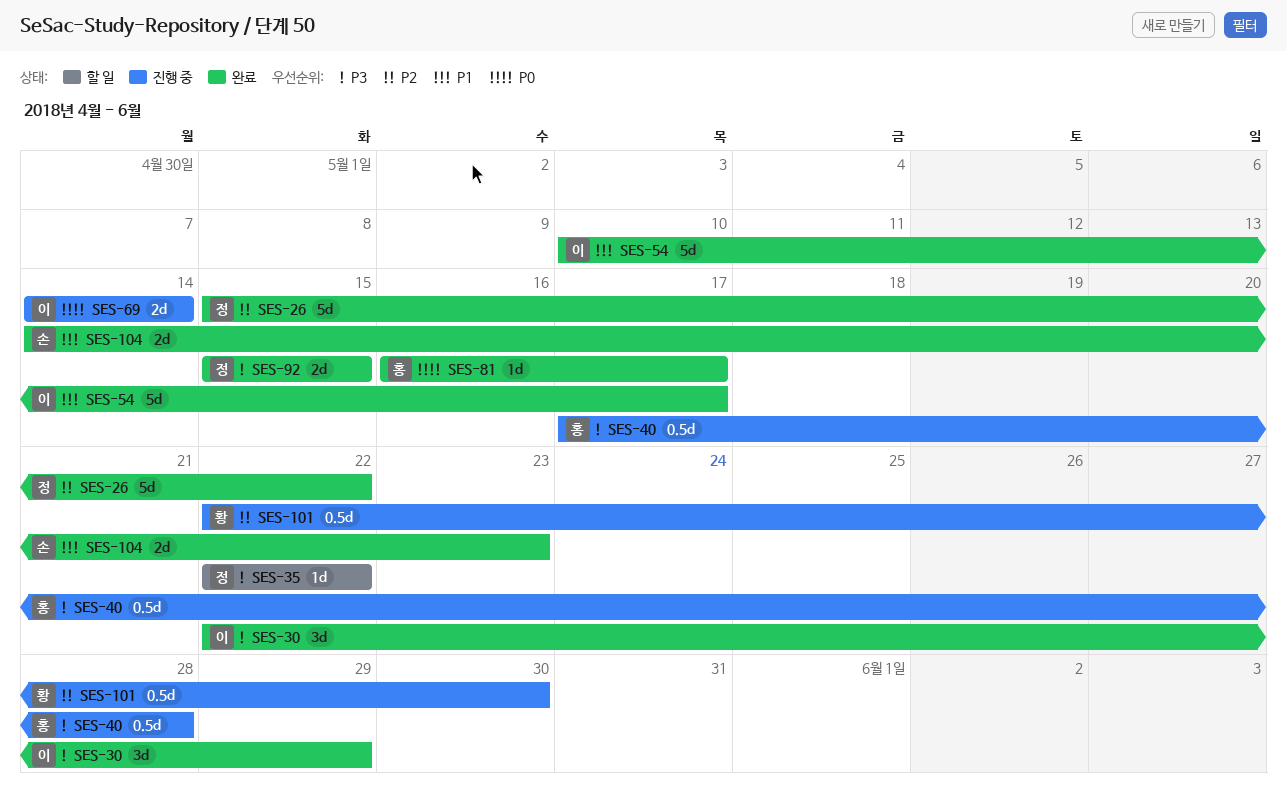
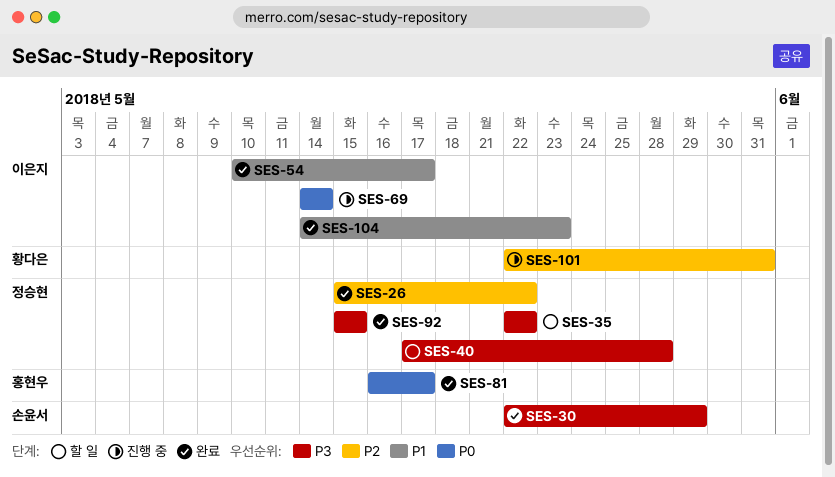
SES-30, owner: 이은지 -> 손윤서
SES-40, status: 진행 중 -> 할 일
SES-40, owner: 홍현우 -> 정승현
SES-101, due: May 30 -> May 31
SES-104, owner: 손윤서 -> 이은지

